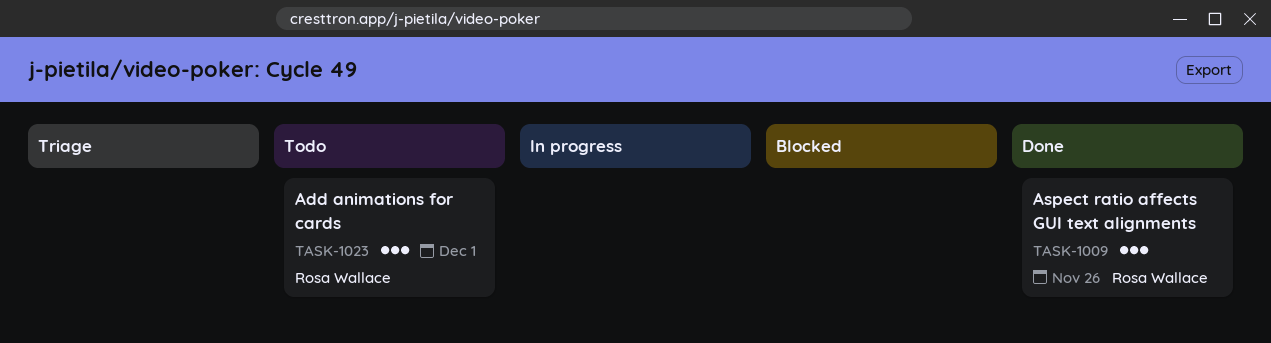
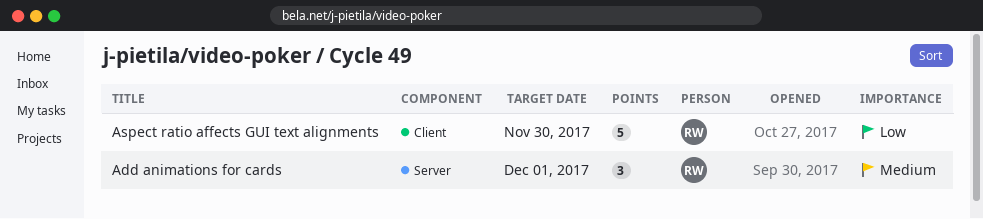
Aspect ratio affects GUI text alignments, estimate: 3 -> 5
Aspect ratio affects GUI text alignments, due: Nov 26 -> Nov 30

